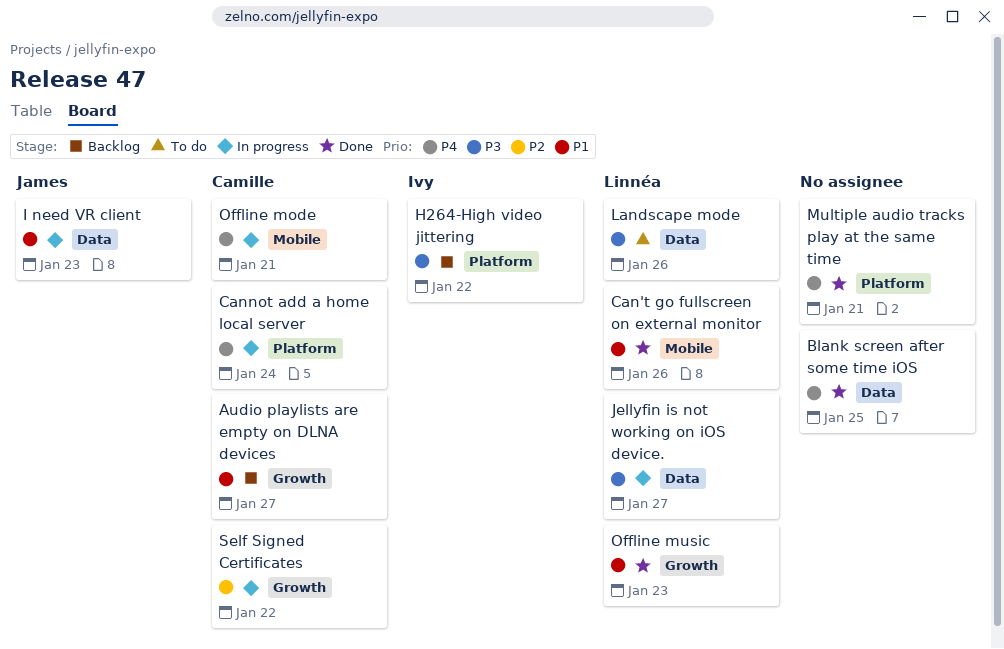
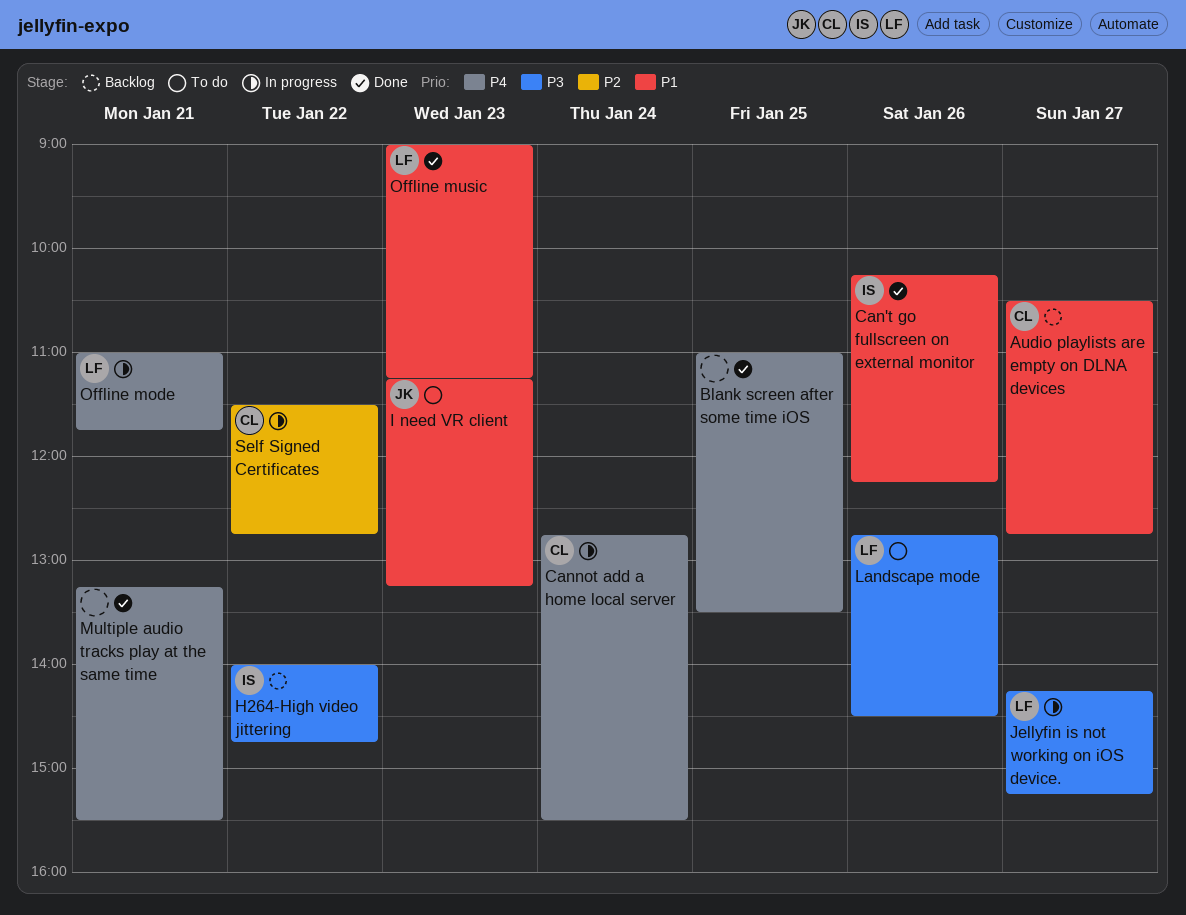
Can't go fullscreen on external monitor, owner: Linnéa -> Ivy
I need VR client, status: In progress -> To do
Offline mode, owner: Camille -> Linnéa

